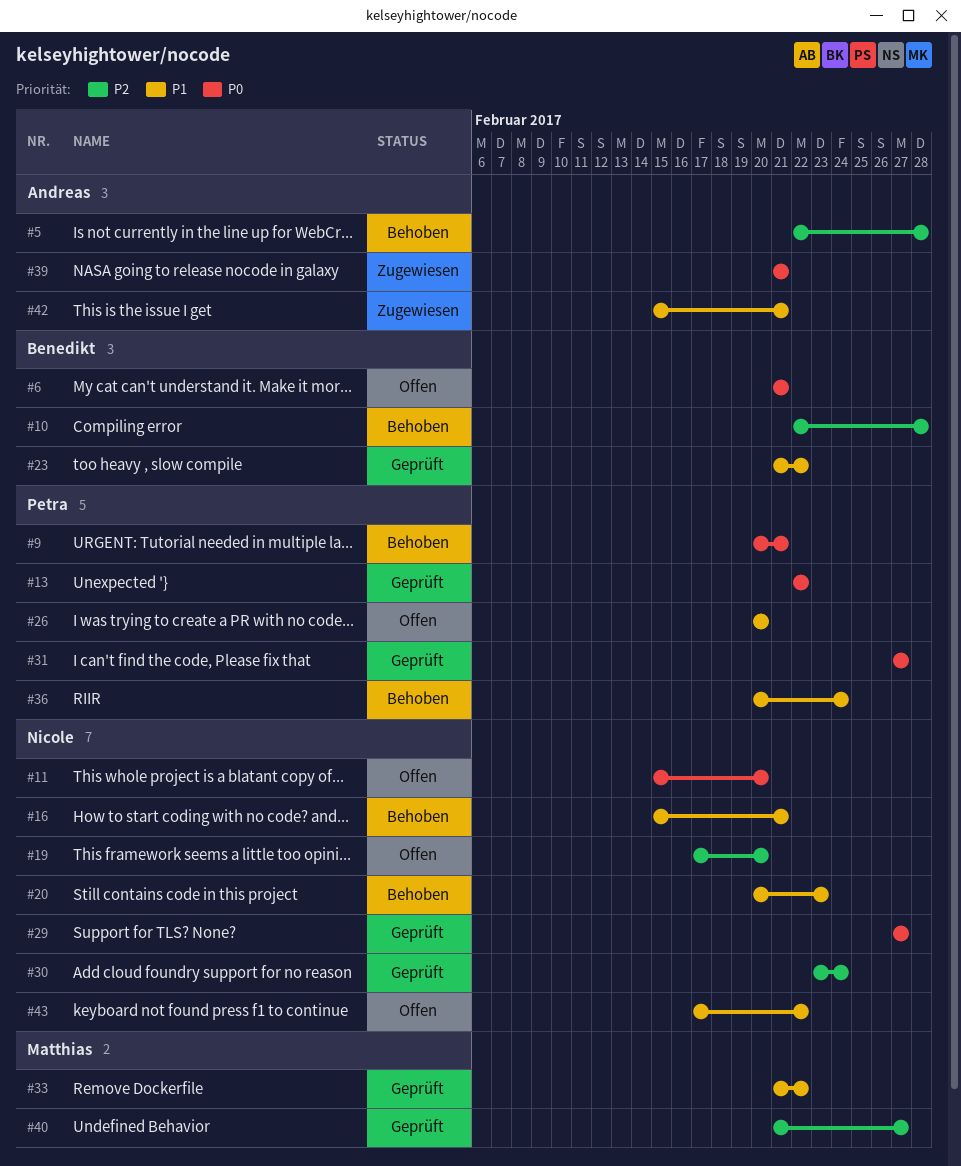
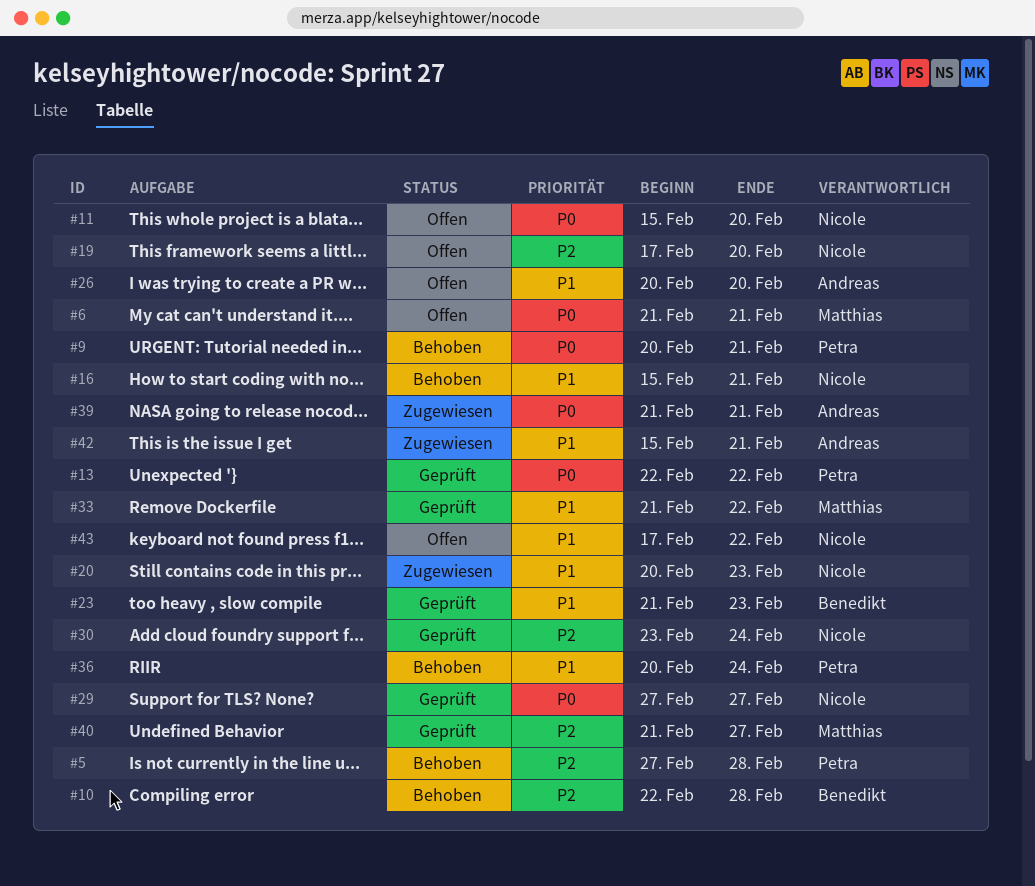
#5, owner: Andreas -> Petra
#5, start: Feb 22 -> Feb 27
#6, owner: Benedikt -> Matthias
#20, status: Behoben -> Zugewiesen
#23, due: Feb 22 -> Feb 23
#26, owner: Petra -> Andreas
#31: present -> none

